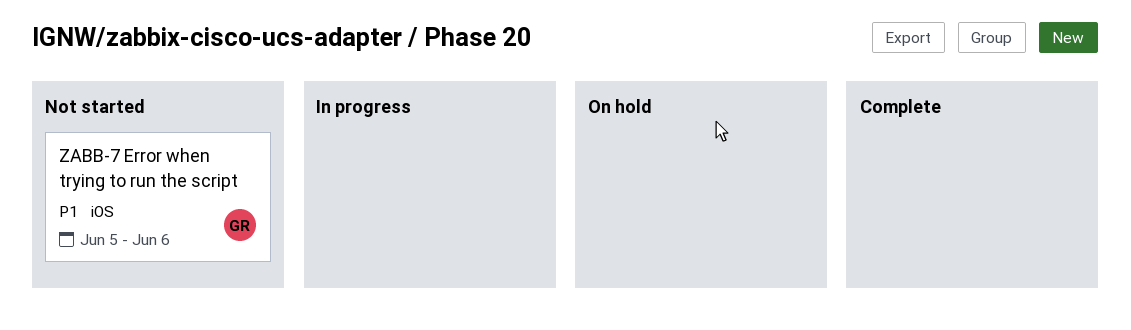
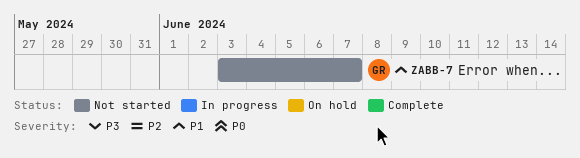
ZABB-7, start: Jun 5 -> Jun 3
ZABB-7, due: Jun 6 -> Jun 7

